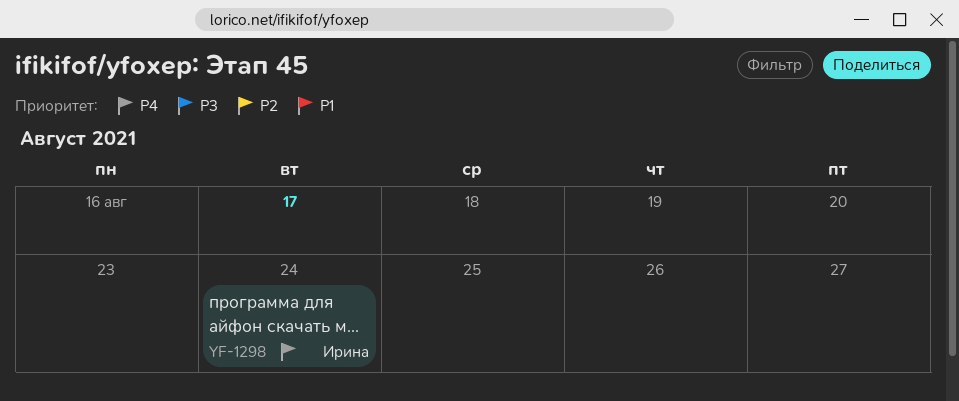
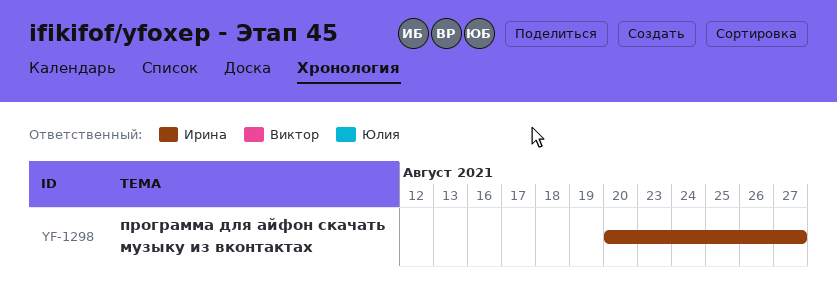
YF-1298, due: Aug 24 -> Aug 27

